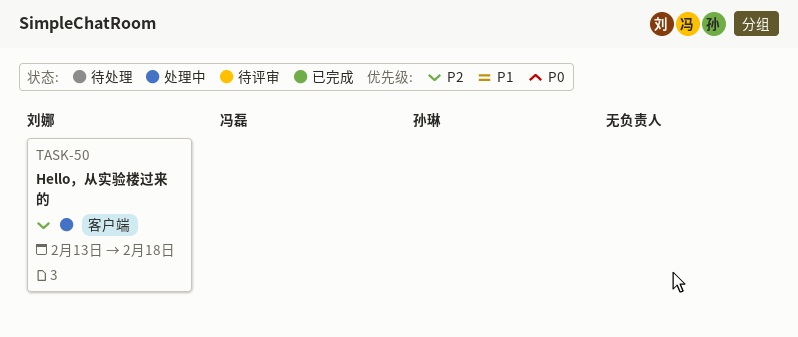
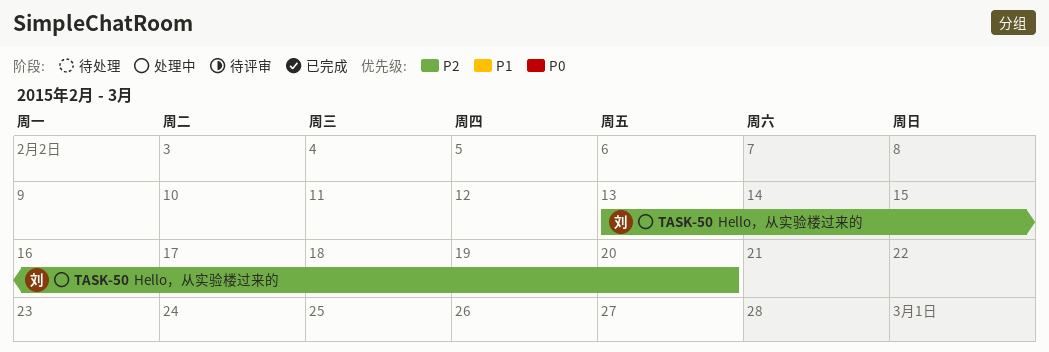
TASK-50, due: Feb 18 -> Feb 20

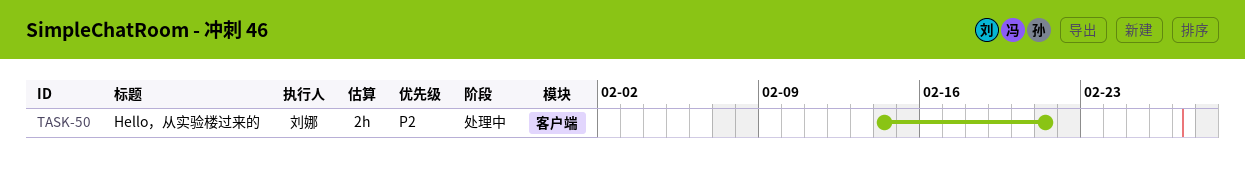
TASK-50, start: Feb 13 -> Feb 14
TASK-50, due: Feb 20 -> Feb 21

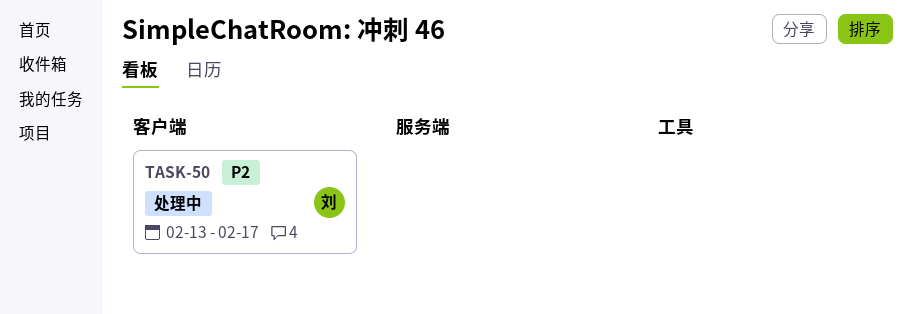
TASK-50, start: Feb 14 -> Feb 13
TASK-50, due: Feb 21 -> Feb 17

